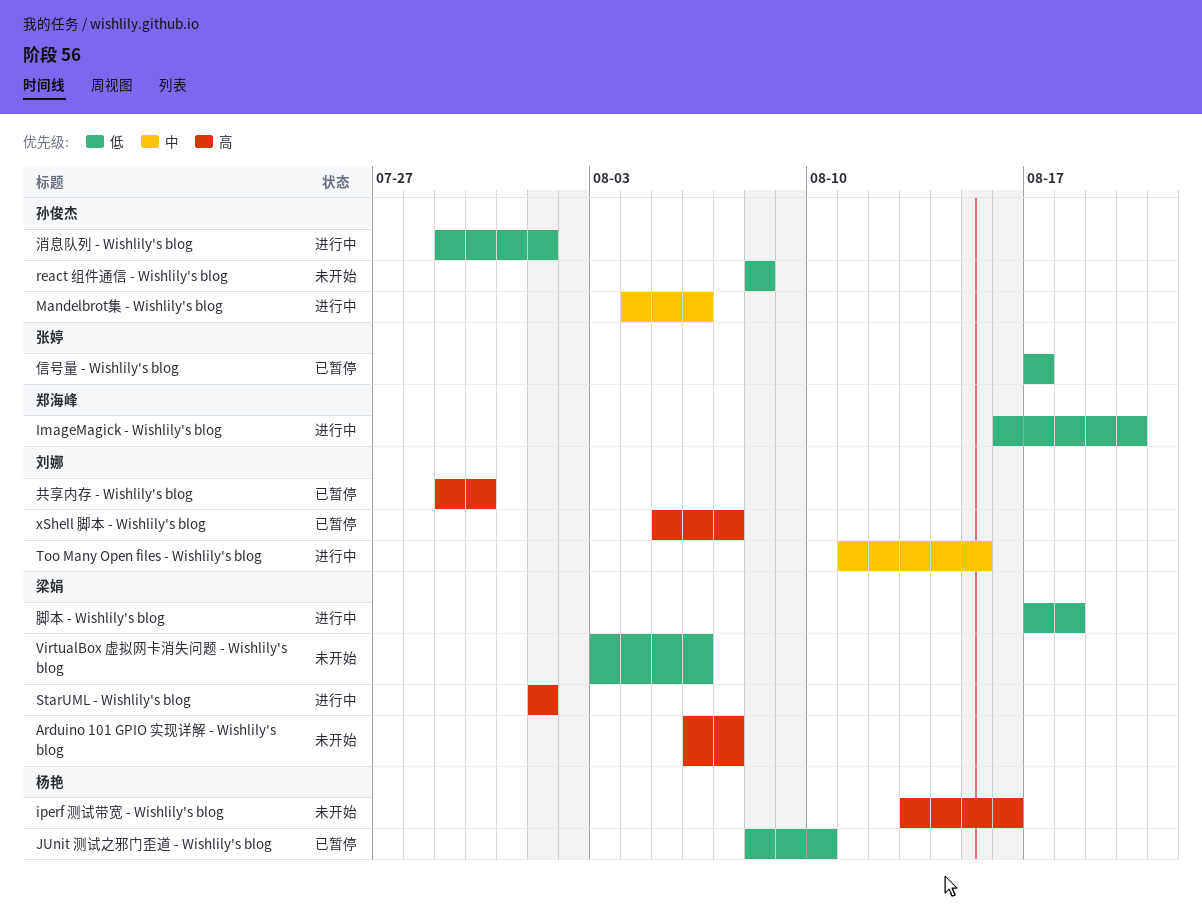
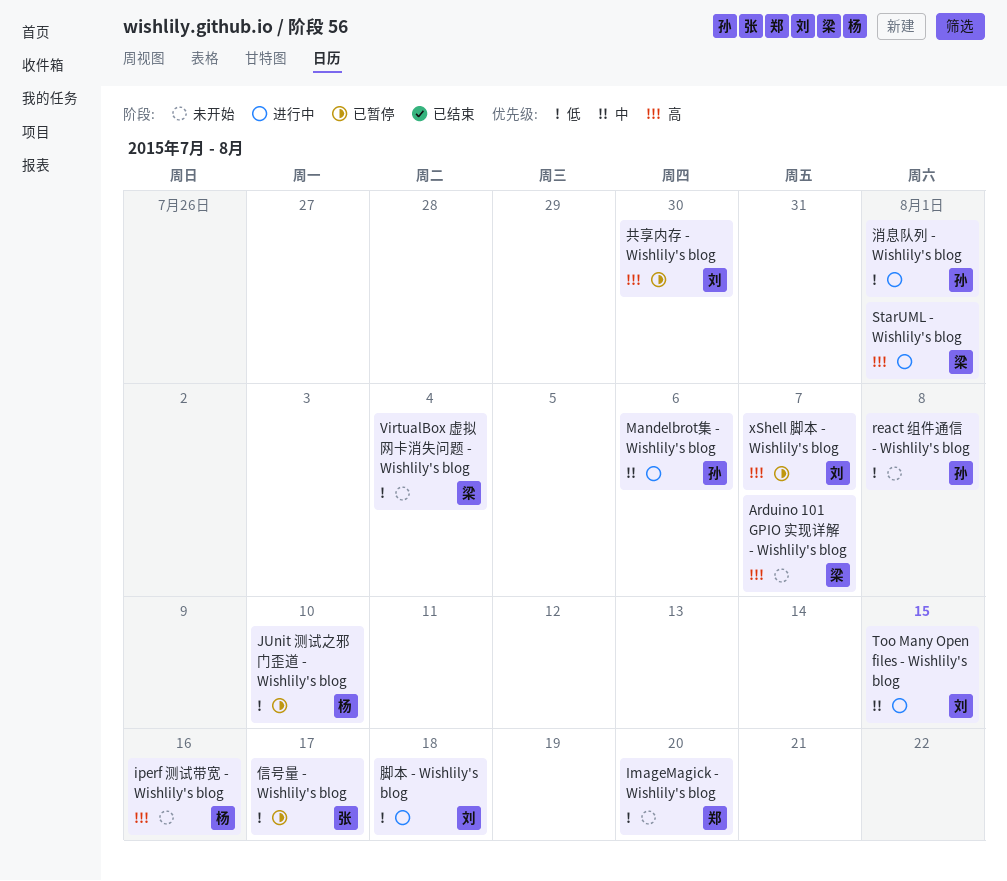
ImageMagick - Wishlily's blog, status: 进行中 -> 未开始
VirtualBox 虚拟网卡消失问题 - Wishlily's blog, due: Aug 6 -> Aug 4
脚本 - Wishlily's blog, owner: 梁娟 -> 刘娜

